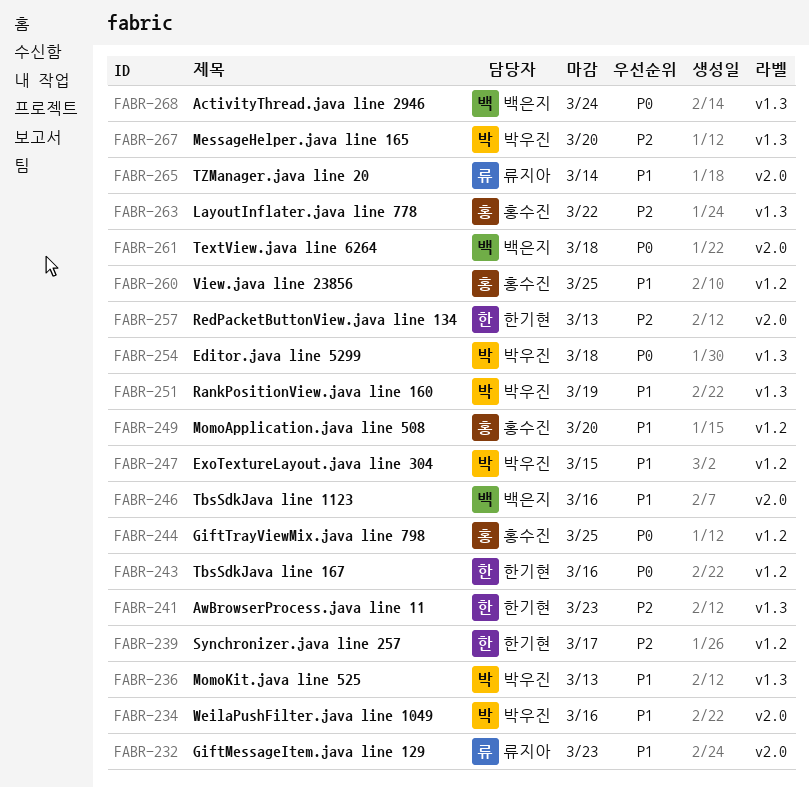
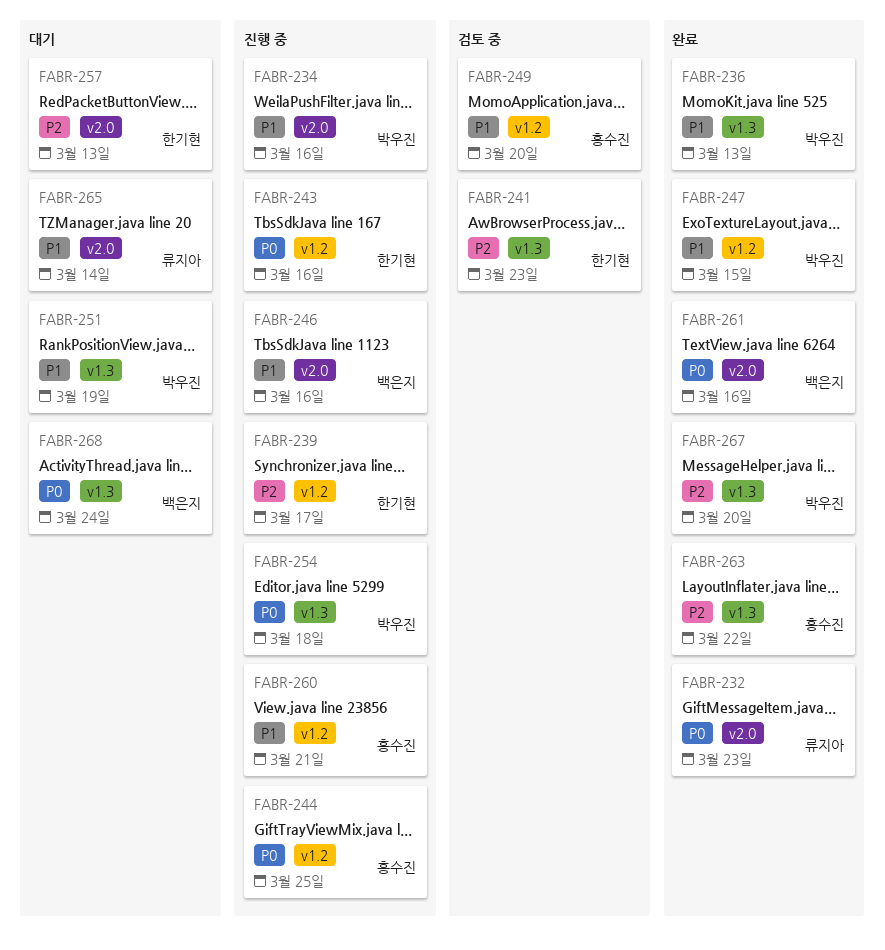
FABR-232, priority: P1 -> P0
FABR-260, due: Mar 25 -> Mar 21
FABR-261, due: Mar 18 -> Mar 16

